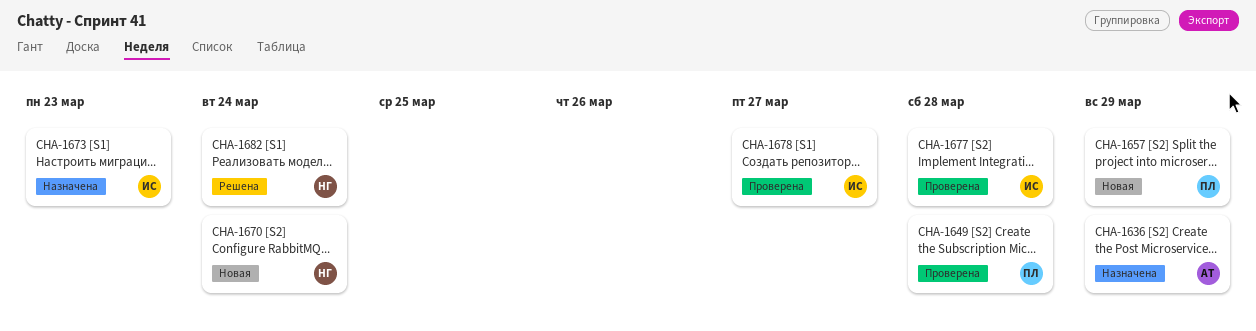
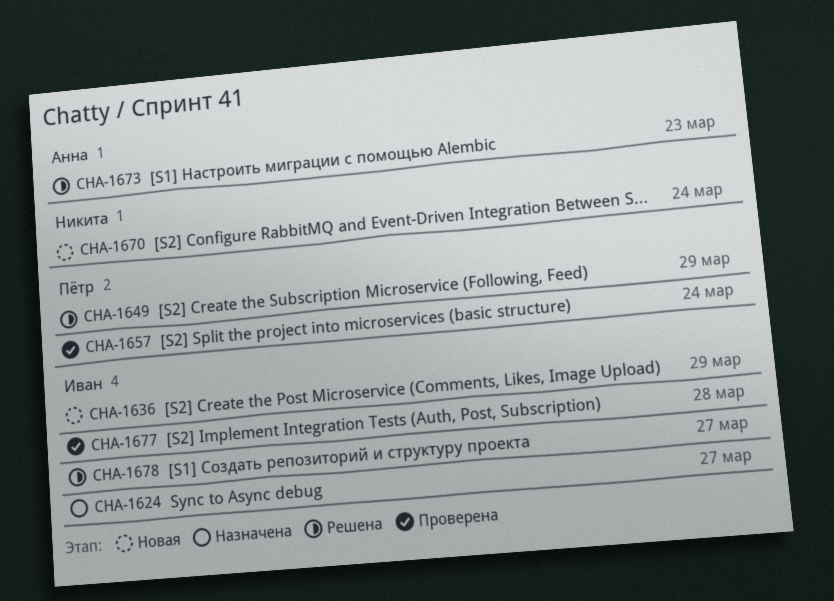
CHA-1624: none -> present
CHA-1636, status: Назначена -> Новая
CHA-1636, owner: Анна -> Иван
CHA-1649, status: Проверена -> Решена
CHA-1649, due: Mar 28 -> Mar 29
CHA-1657, status: Новая -> Проверена
CHA-1657, due: Mar 29 -> Mar 24
CHA-1673, status: Назначена -> Решена
CHA-1673, owner: Иван -> Анна
CHA-1678, status: Проверена -> Решена
CHA-1682: present -> none

